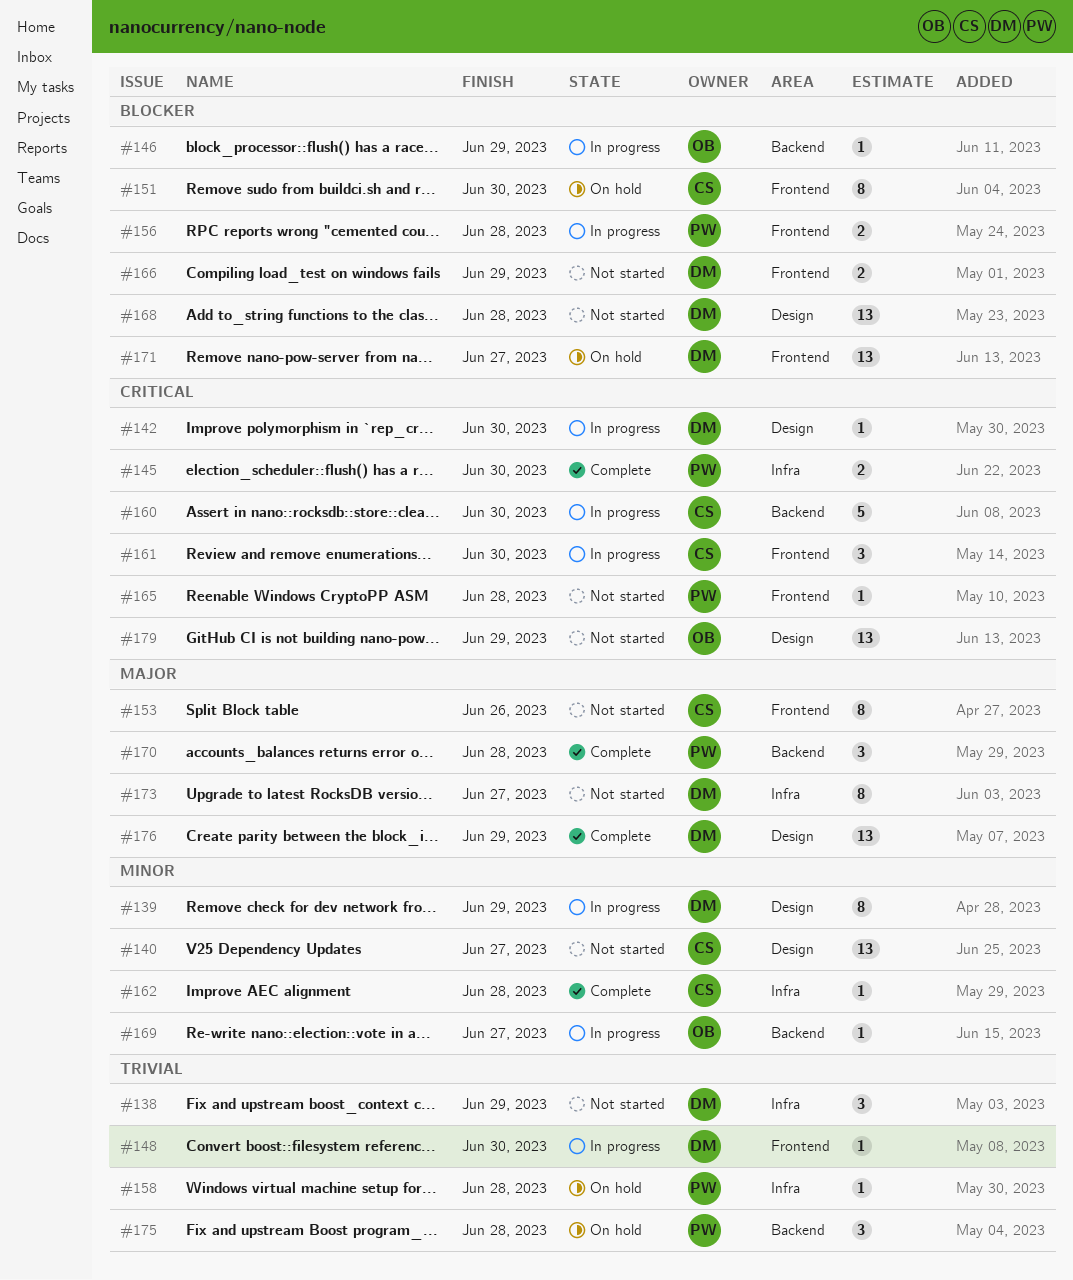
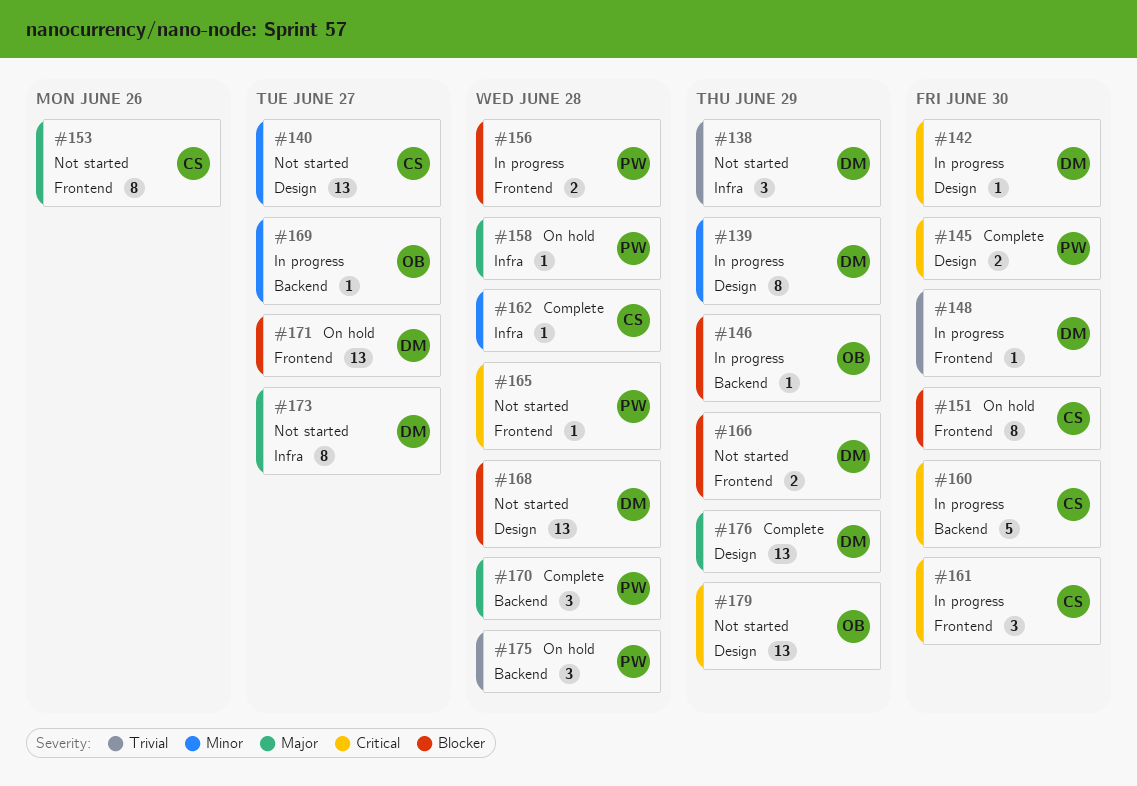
#145, label: Infra -> Design
#158, priority: Trivial -> Major

